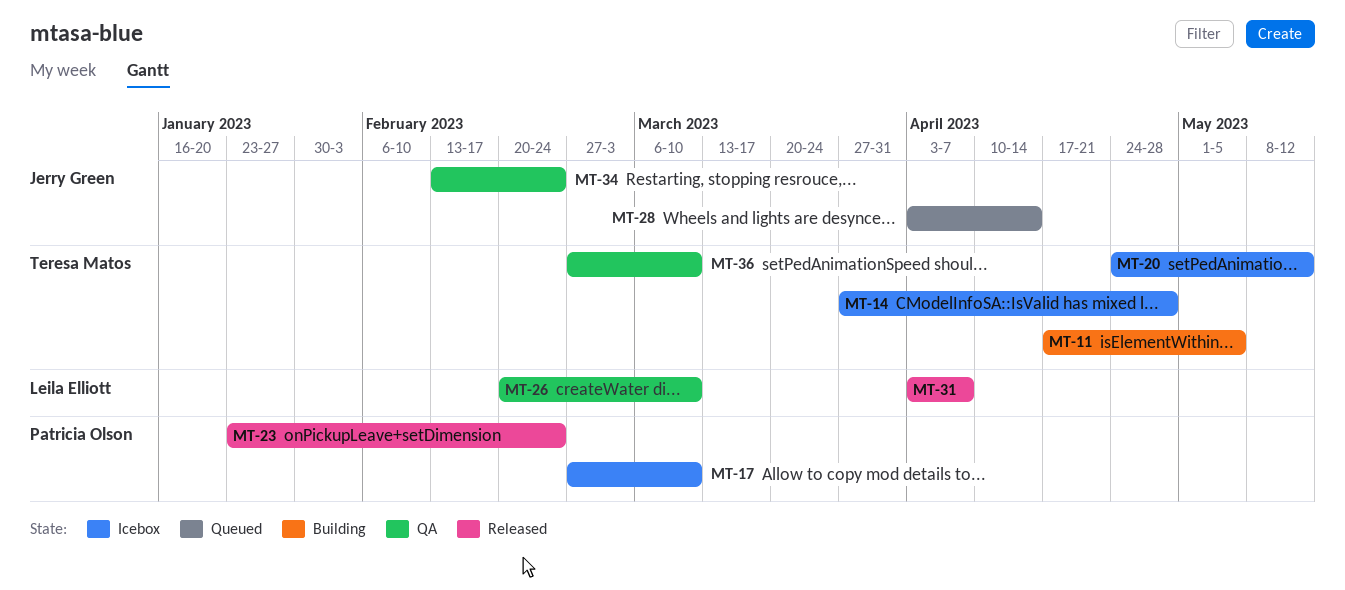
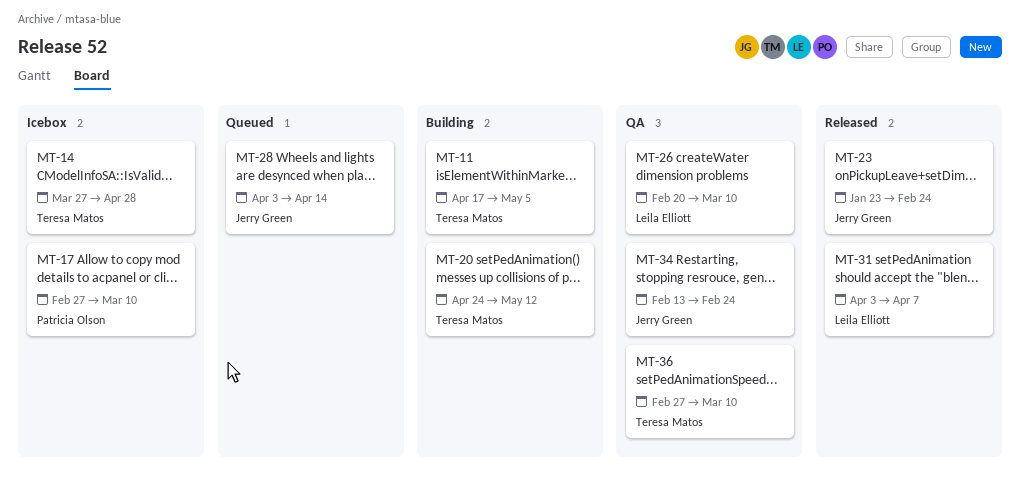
MT-20, status: Icebox -> Building
MT-23, owner: Patricia Olson -> Jerry Green

